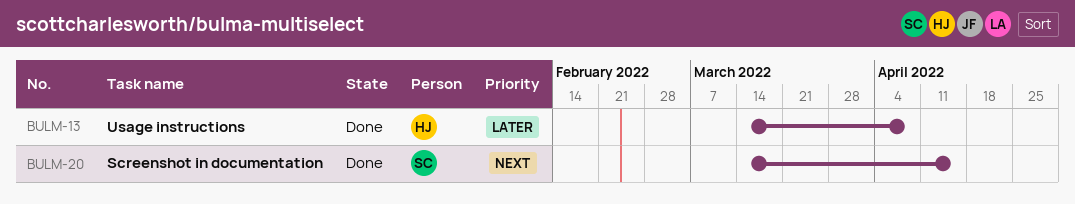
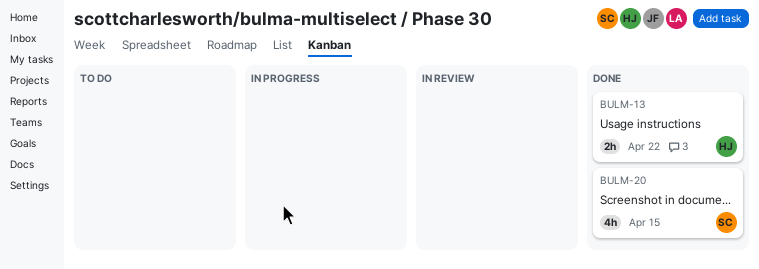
BULM-13, due: Apr 8 -> Apr 22

